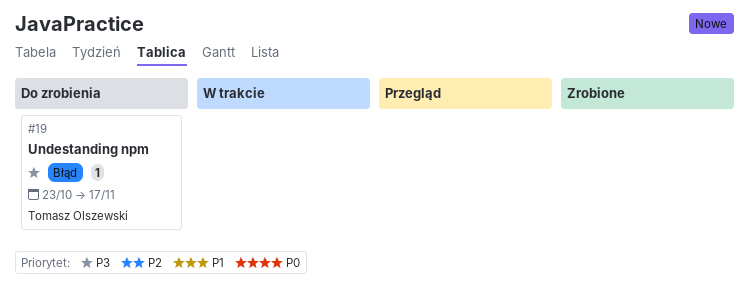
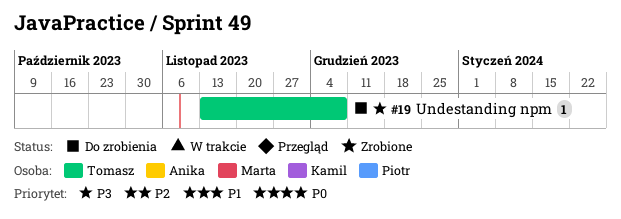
#19, start: Oct 23 -> Nov 13
#19, due: Nov 17 -> Dec 8

